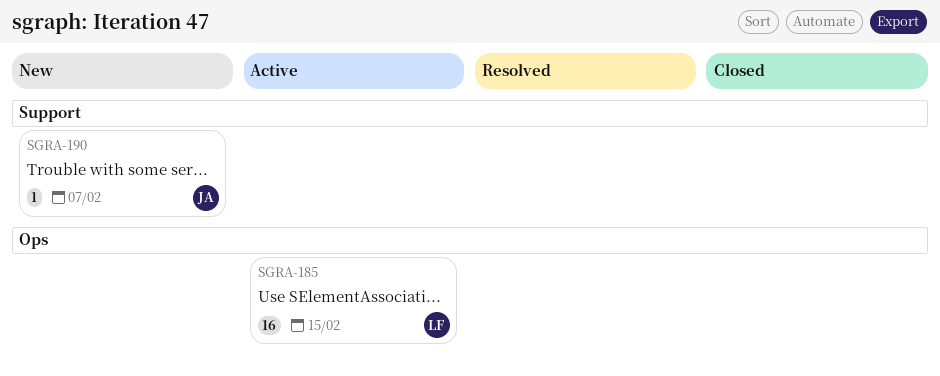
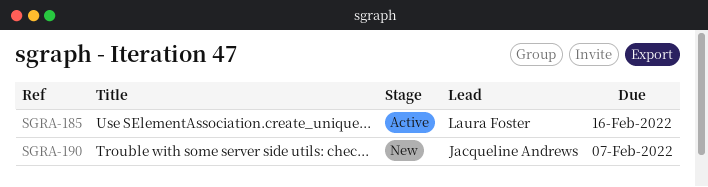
SGRA-185, due: Feb 15 -> Feb 16

